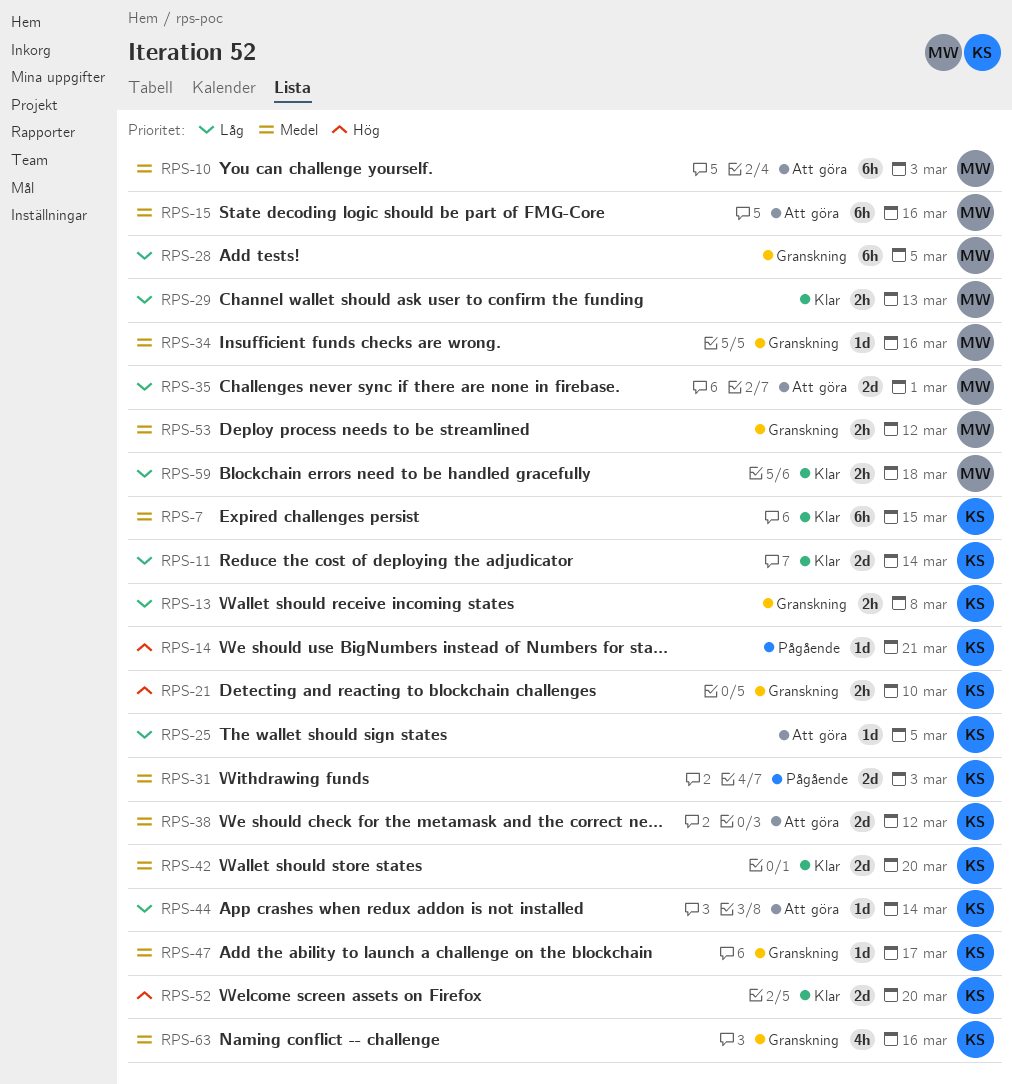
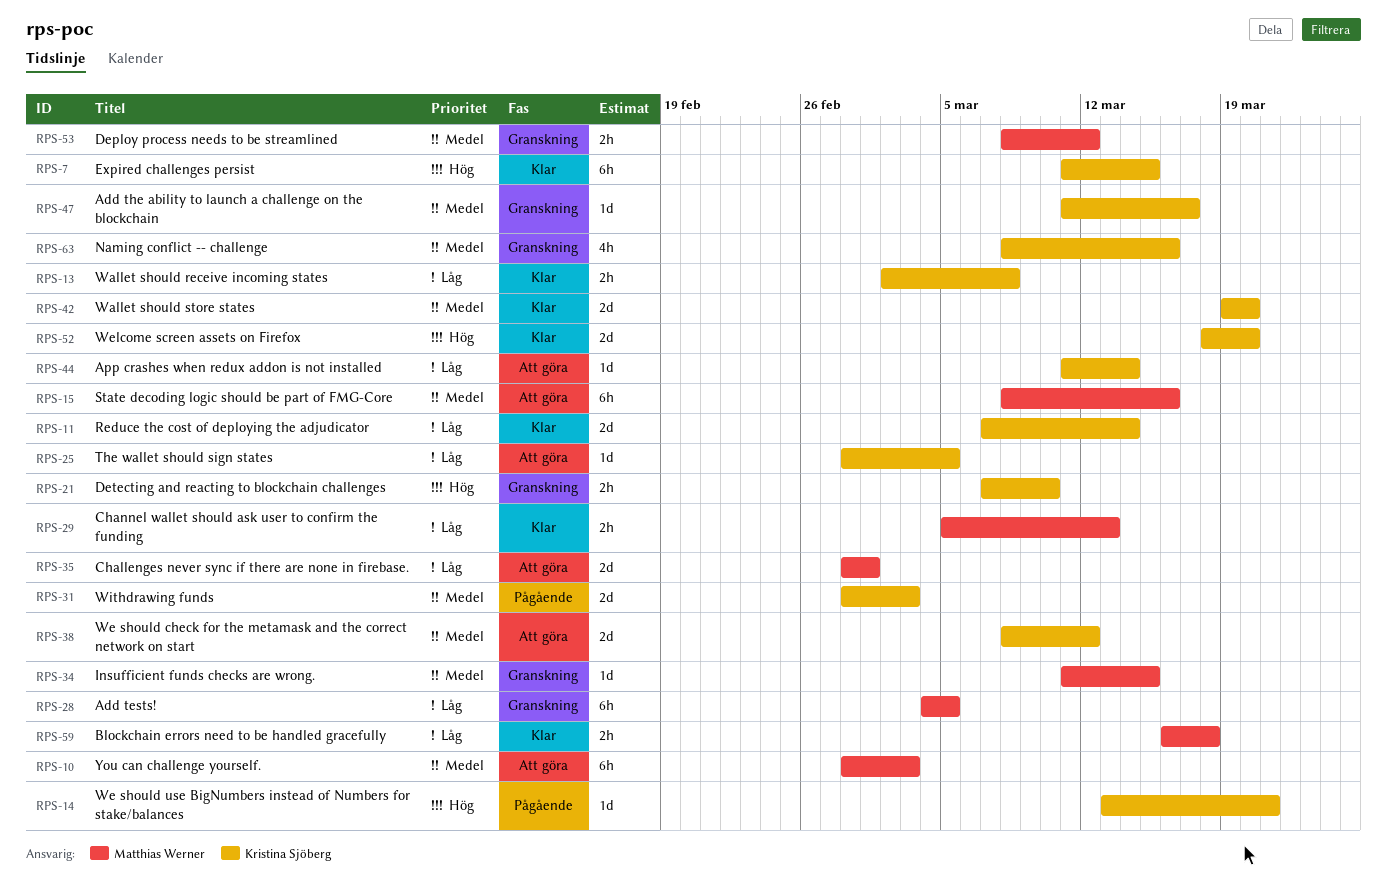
RPS-7, priority: Medel -> Hög
RPS-13, status: Granskning -> Klar
RPS-34, due: Mar 16 -> Mar 15

